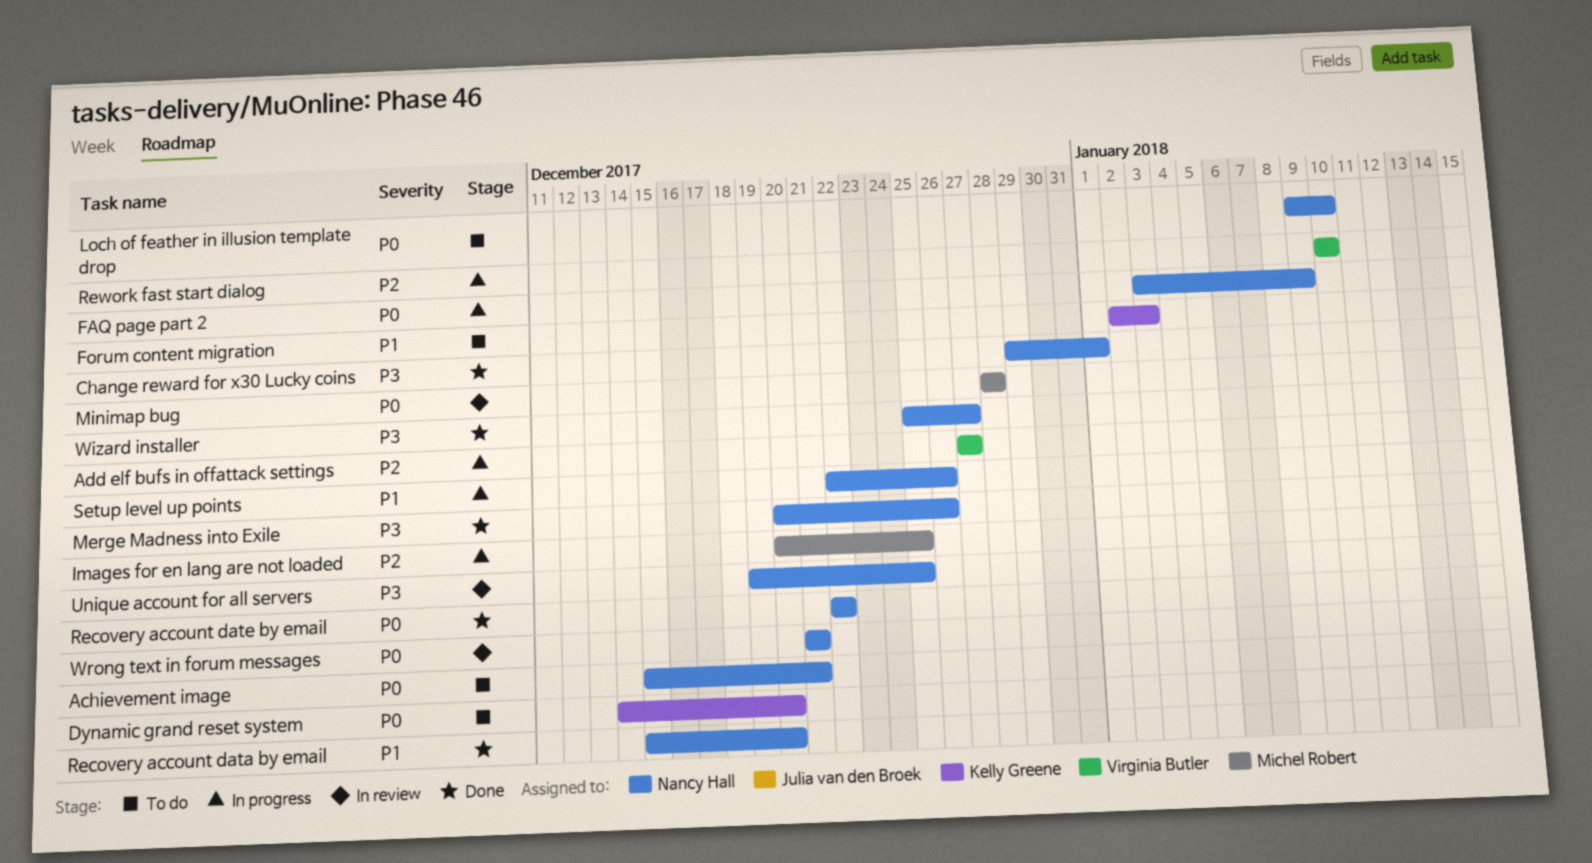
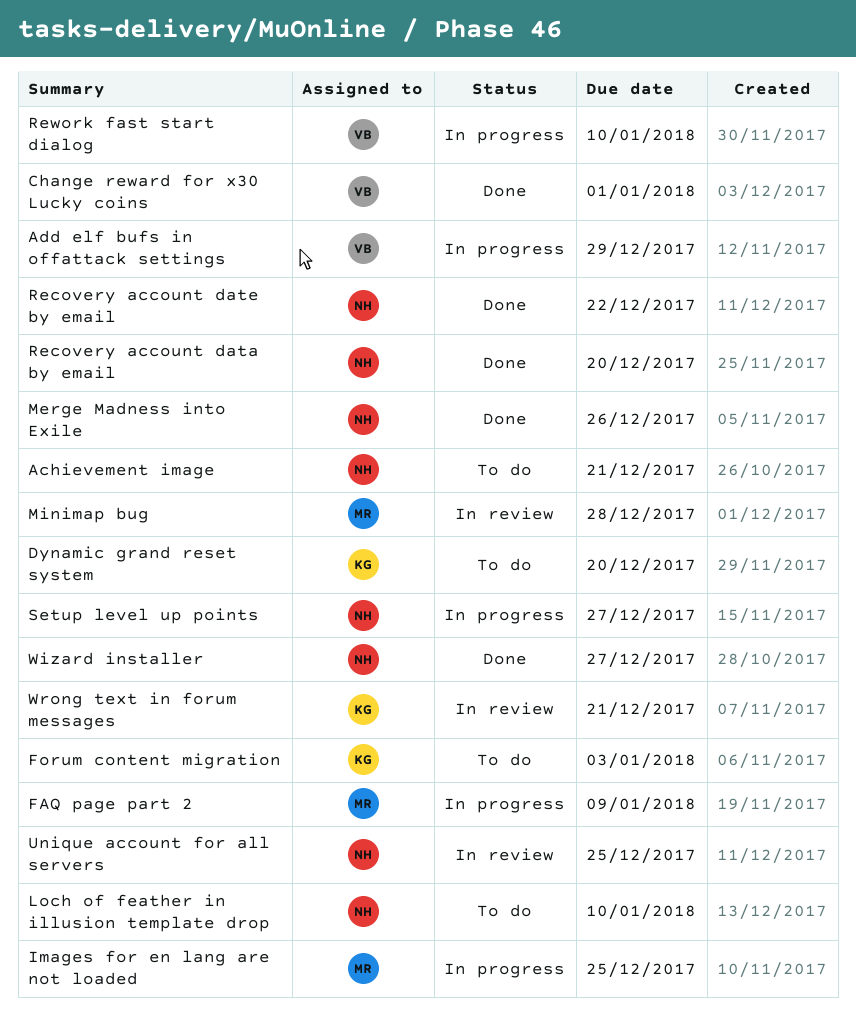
Add elf bufs in offattack settings, due: Dec 27 -> Dec 29
Change reward for x30 Lucky coins, owner: Nancy Hall -> Virginia Butler
FAQ page part 2, owner: Nancy Hall -> Michel Robert
Setup level up points, due: Dec 26 -> Dec 27
Wrong text in forum messages, owner: Nancy Hall -> Kelly Greene

